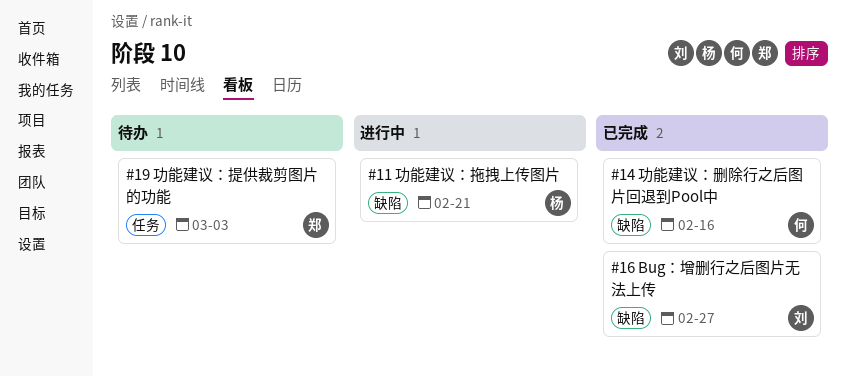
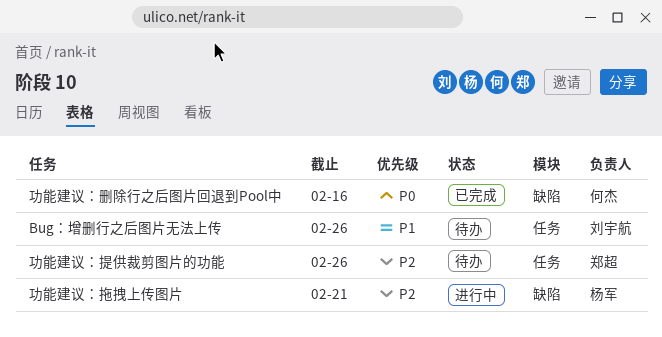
Bug：增删行之后图片无法上传, status: 已完成 -> 待办
Bug：增删行之后图片无法上传, label: 缺陷 -> 任务
Bug：增删行之后图片无法上传, due: Feb 27 -> Feb 26
功能建议：提供裁剪图片的功能, due: Mar 3 -> Feb 26

